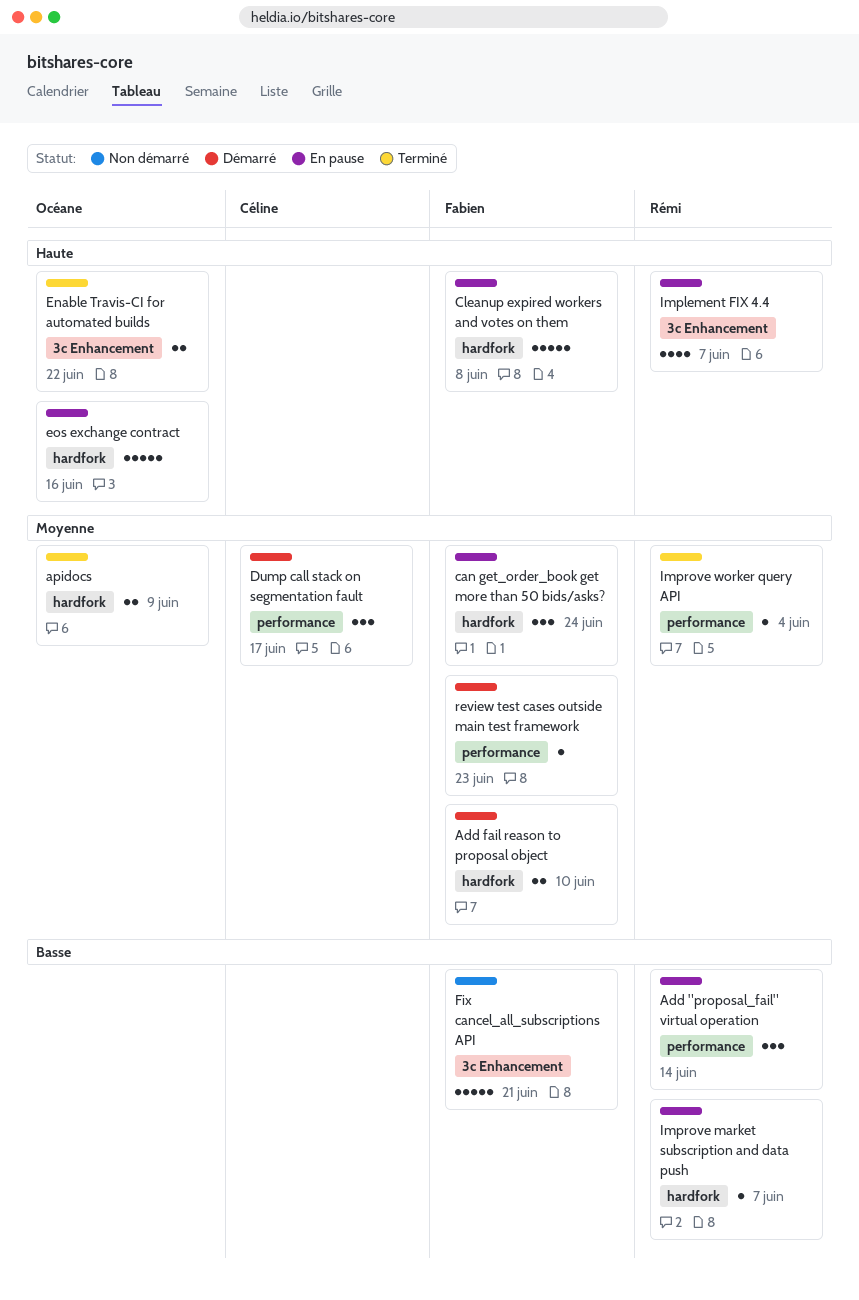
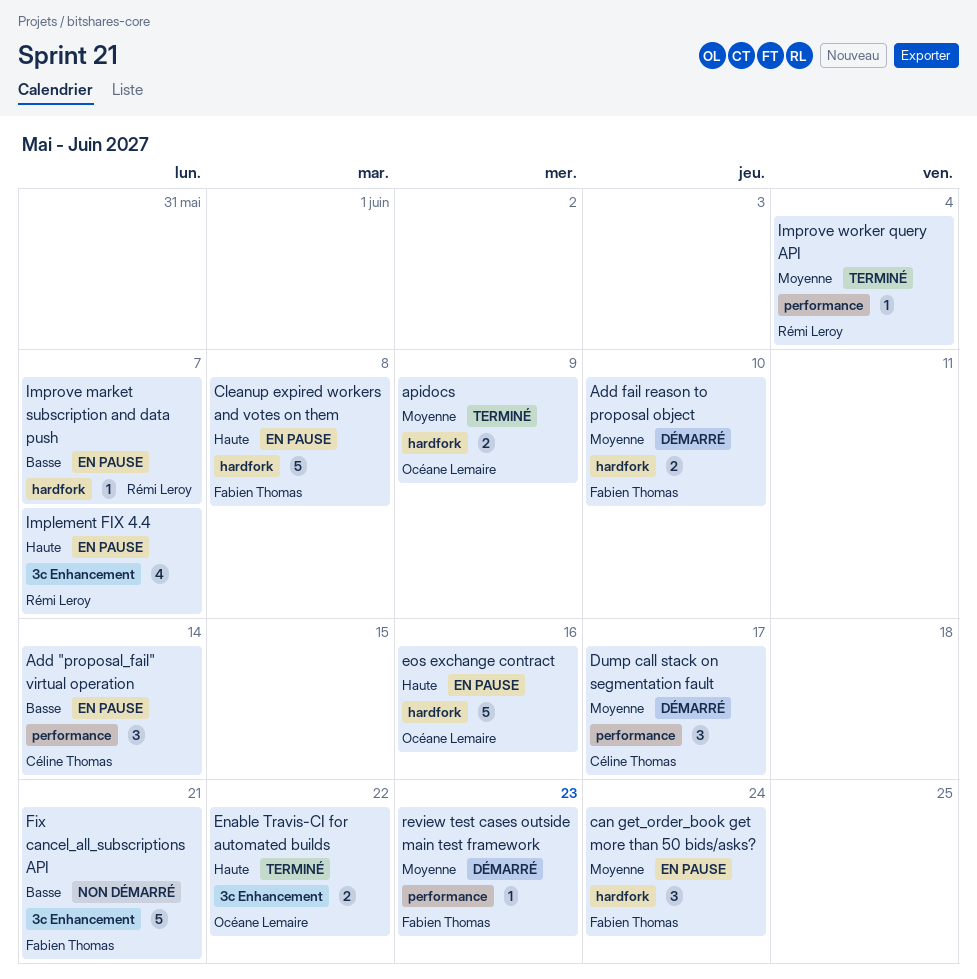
Add "proposal_fail" virtual operation, owner: Rémi Leroy -> Céline Thomas

